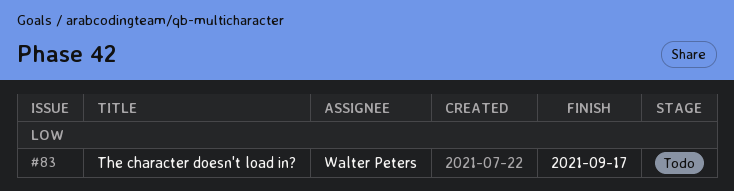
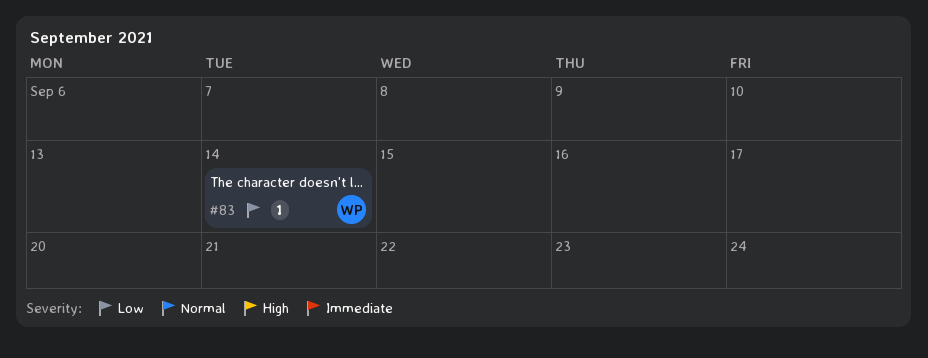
#83, due: Sep 17 -> Sep 14

